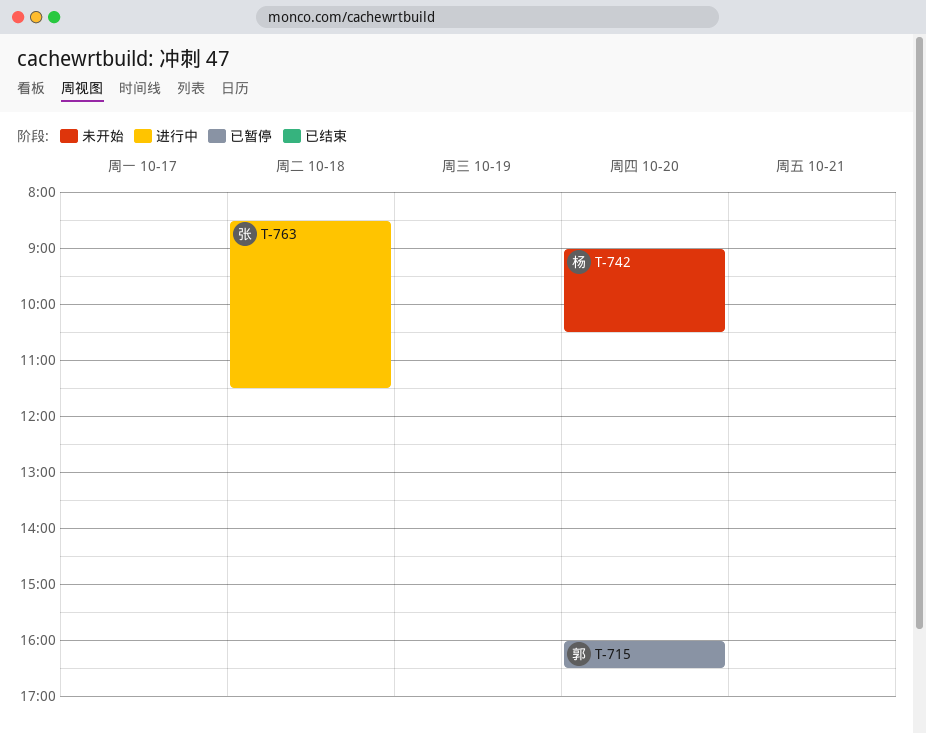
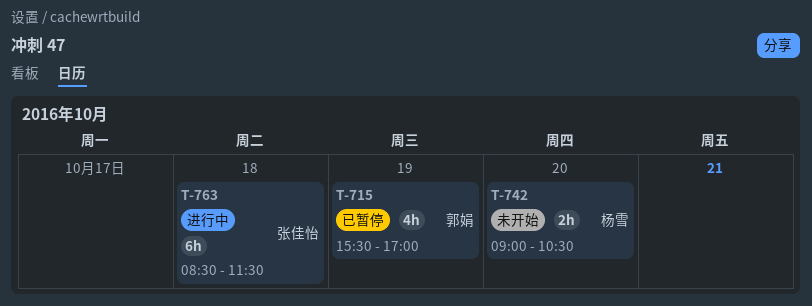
T-715, day: Oct 20 -> Oct 19
T-715, begins: 16:00 -> 15:30
T-715, ends: 16:30 -> 17:00

